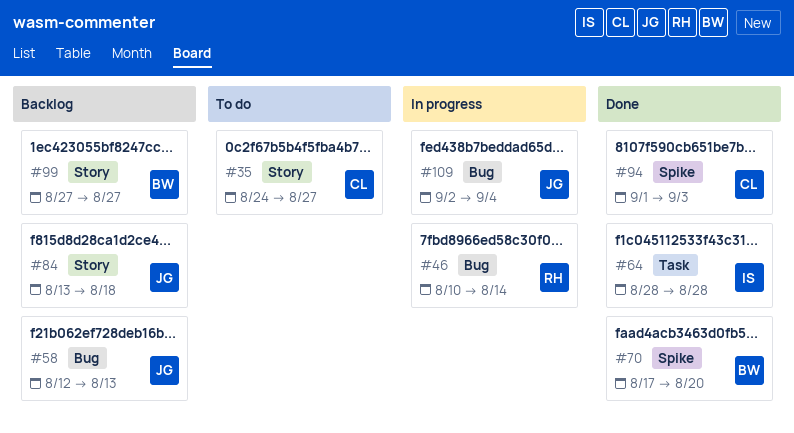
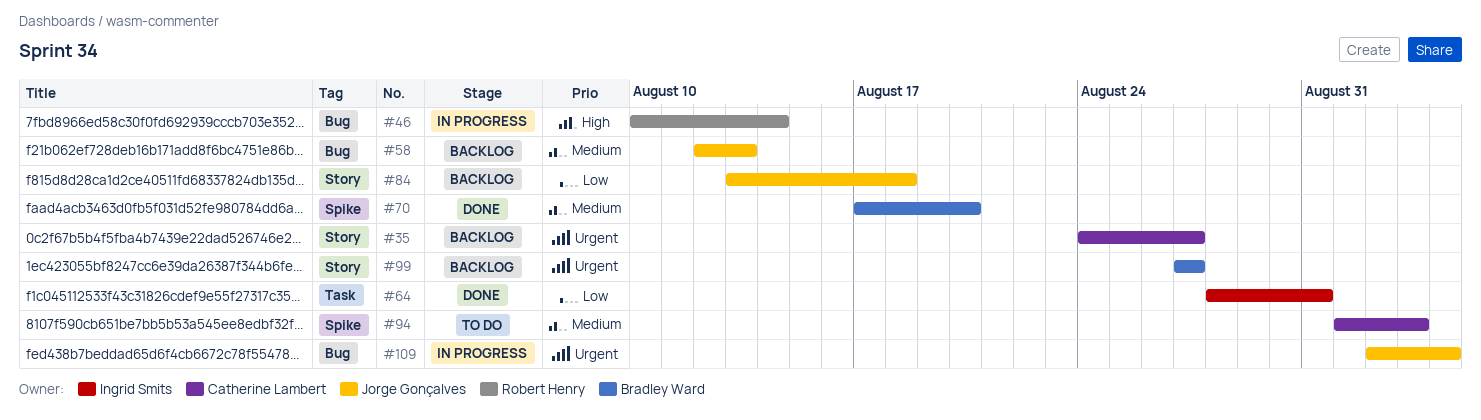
#35, status: To do -> Backlog
#64, due: Aug 28 -> Aug 31
#94, status: Done -> To do

